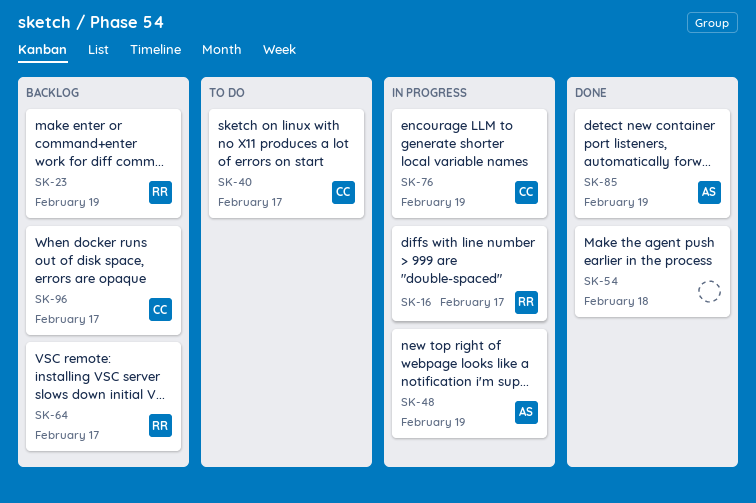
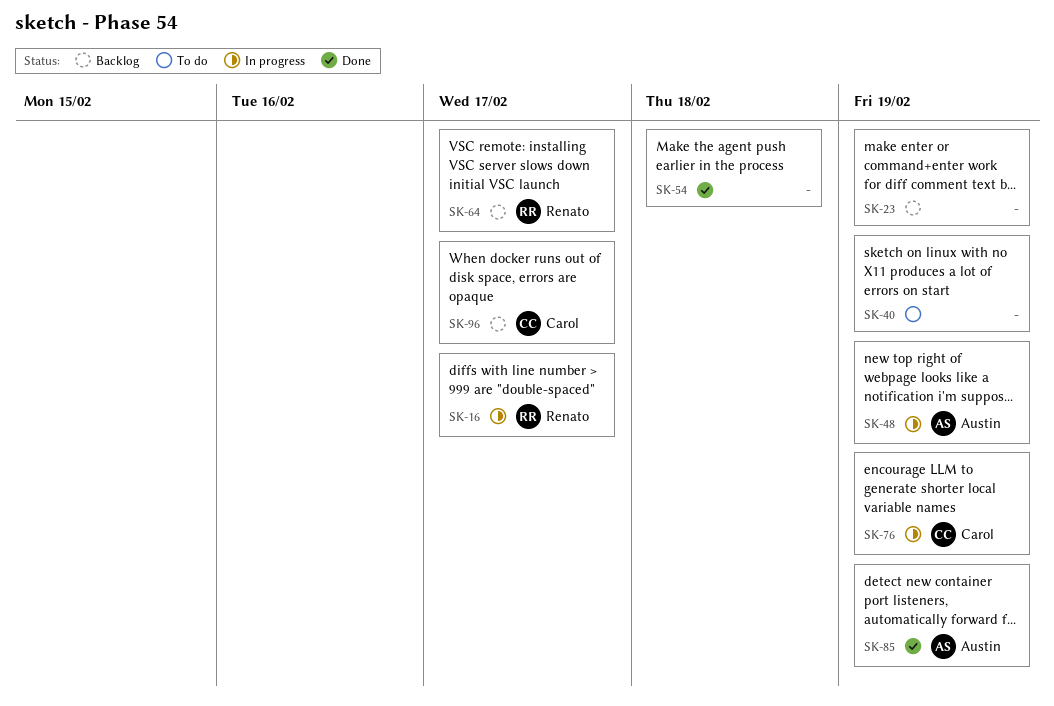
SK-23, owner: Renato -> none
SK-40, owner: Carol -> none
SK-40, due: Feb 17 -> Feb 19

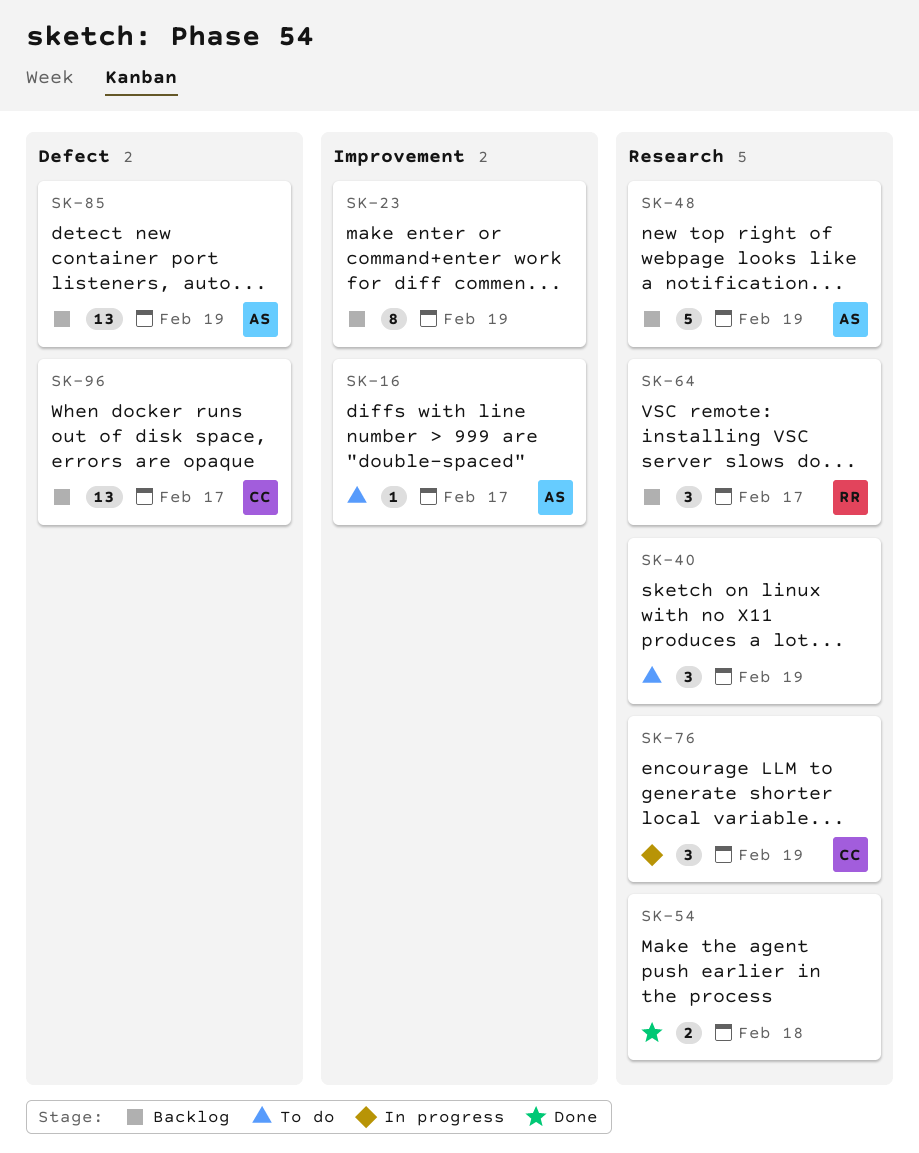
SK-16, status: In progress -> To do
SK-16, owner: Renato -> Austin
SK-48, status: In progress -> Backlog
SK-85, status: Done -> Backlog

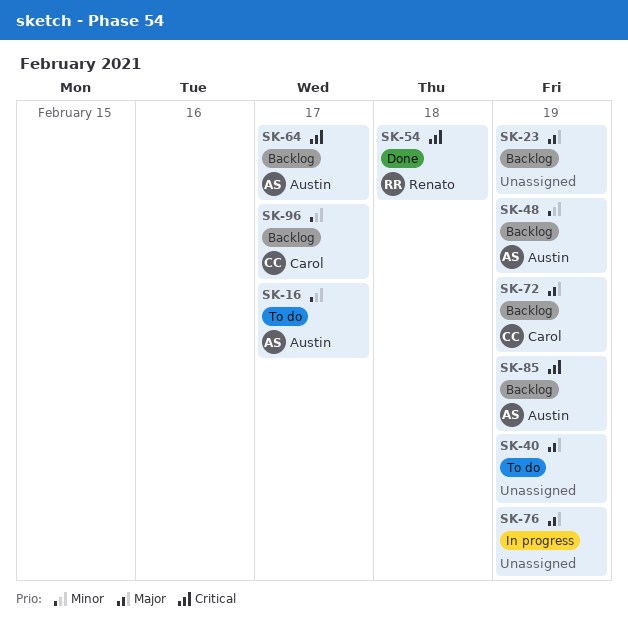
SK-54, owner: none -> Renato
SK-64, owner: Renato -> Austin
SK-72: none -> present
SK-76, owner: Carol -> none

